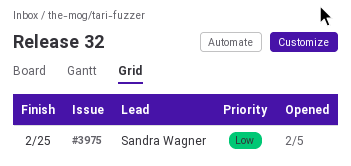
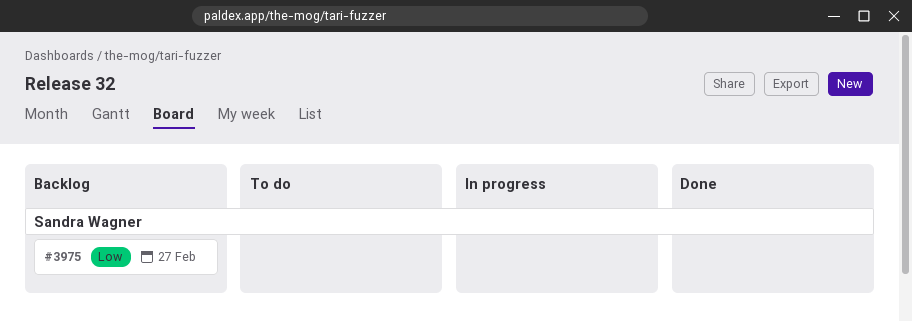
#3975, due: Feb 25 -> Feb 27

